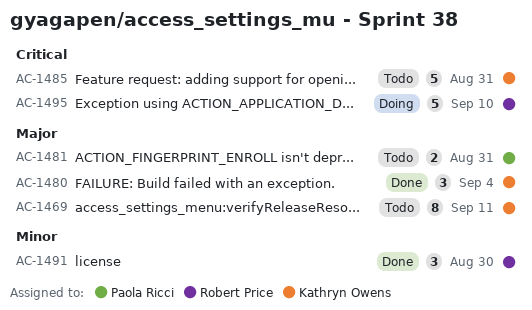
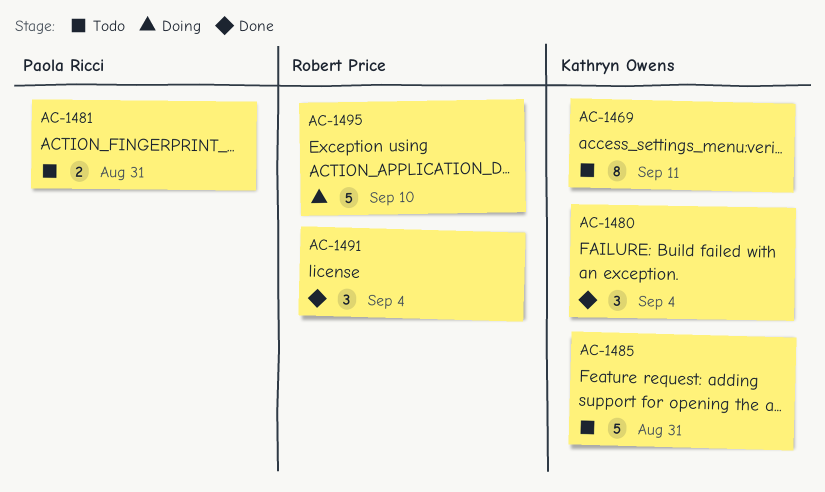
AC-1491, due: Aug 30 -> Sep 4

